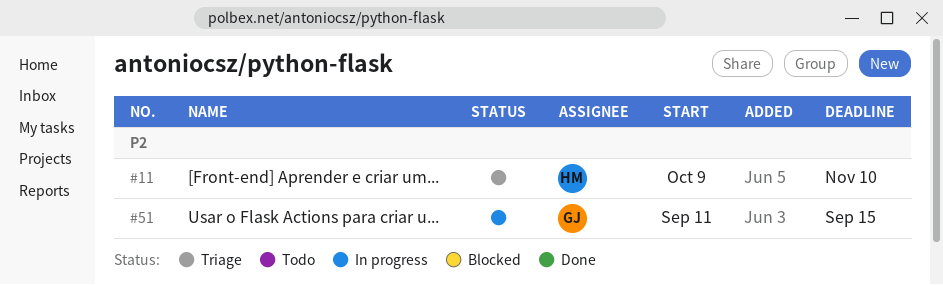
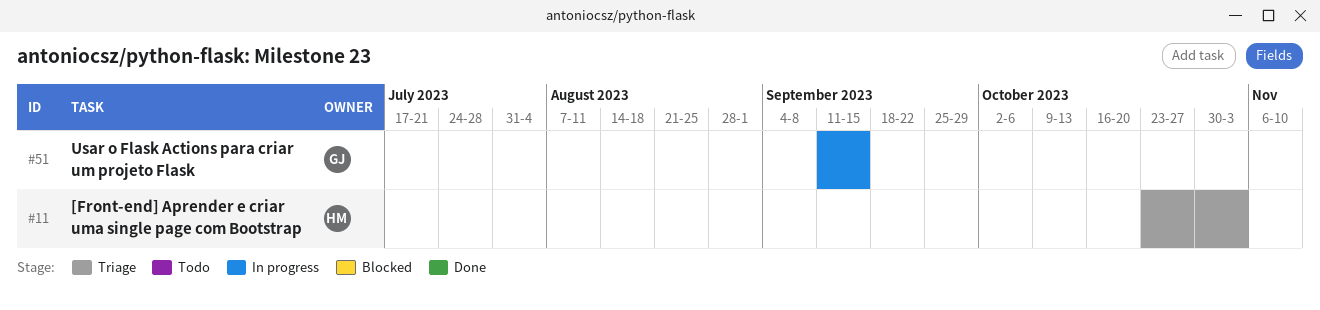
#11, start: Oct 9 -> Oct 23
#11, due: Nov 10 -> Nov 3

